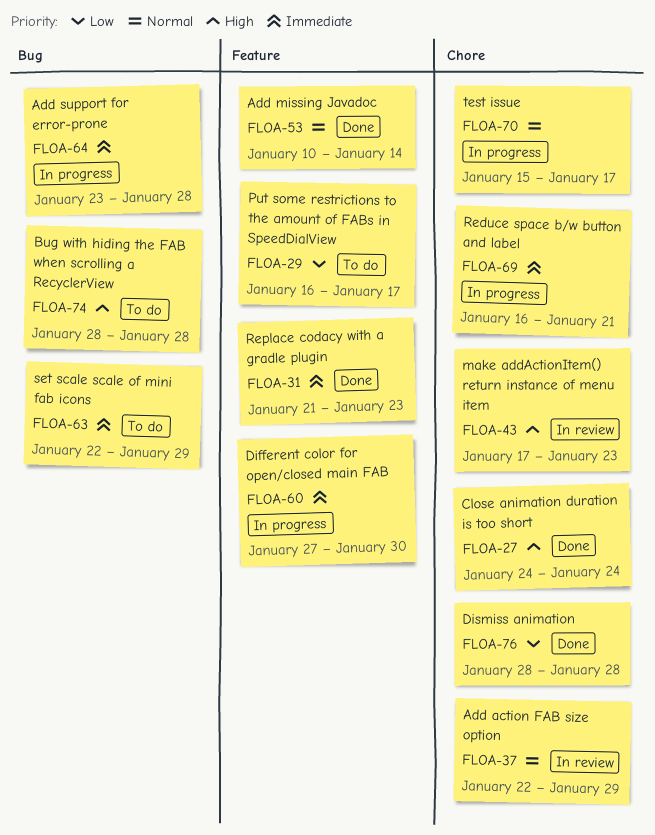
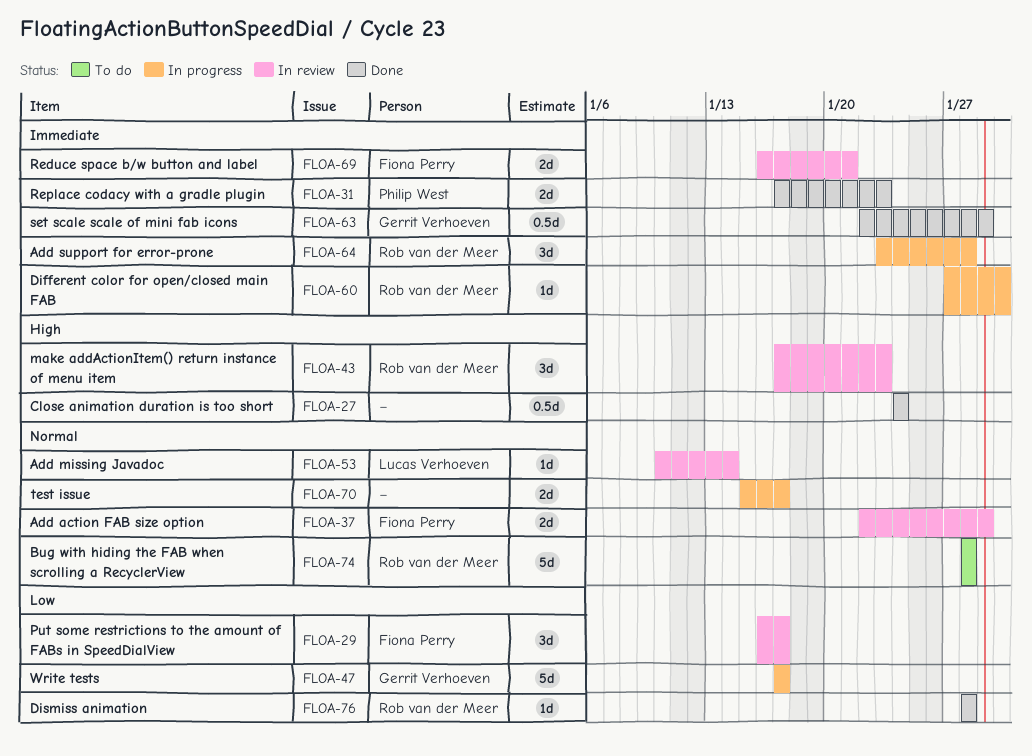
FLOA-29, status: To do -> In review
FLOA-31, start: Jan 21 -> Jan 17
FLOA-47: none -> present
FLOA-53, status: Done -> In review
FLOA-63, status: To do -> Done
FLOA-69, status: In progress -> In review
FLOA-74, priority: High -> Normal

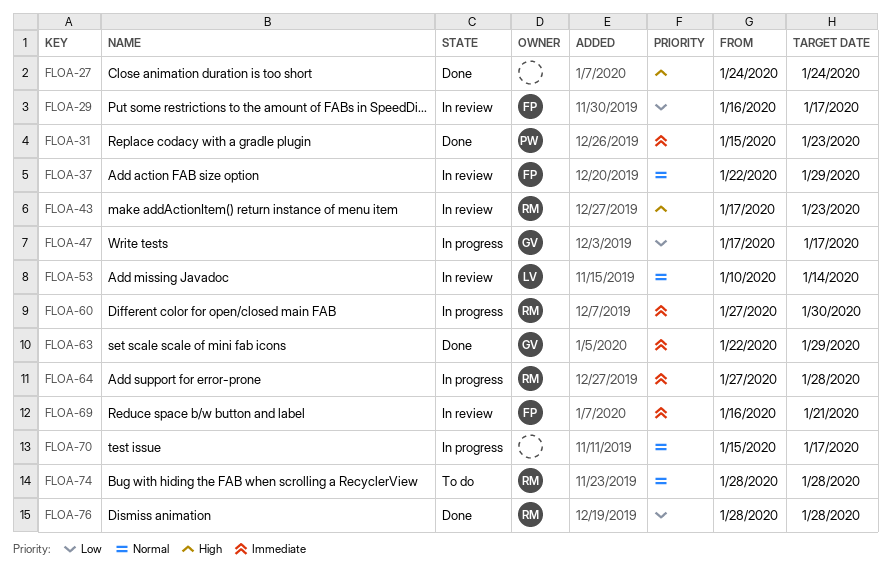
FLOA-31, start: Jan 17 -> Jan 15
FLOA-64, start: Jan 23 -> Jan 27

